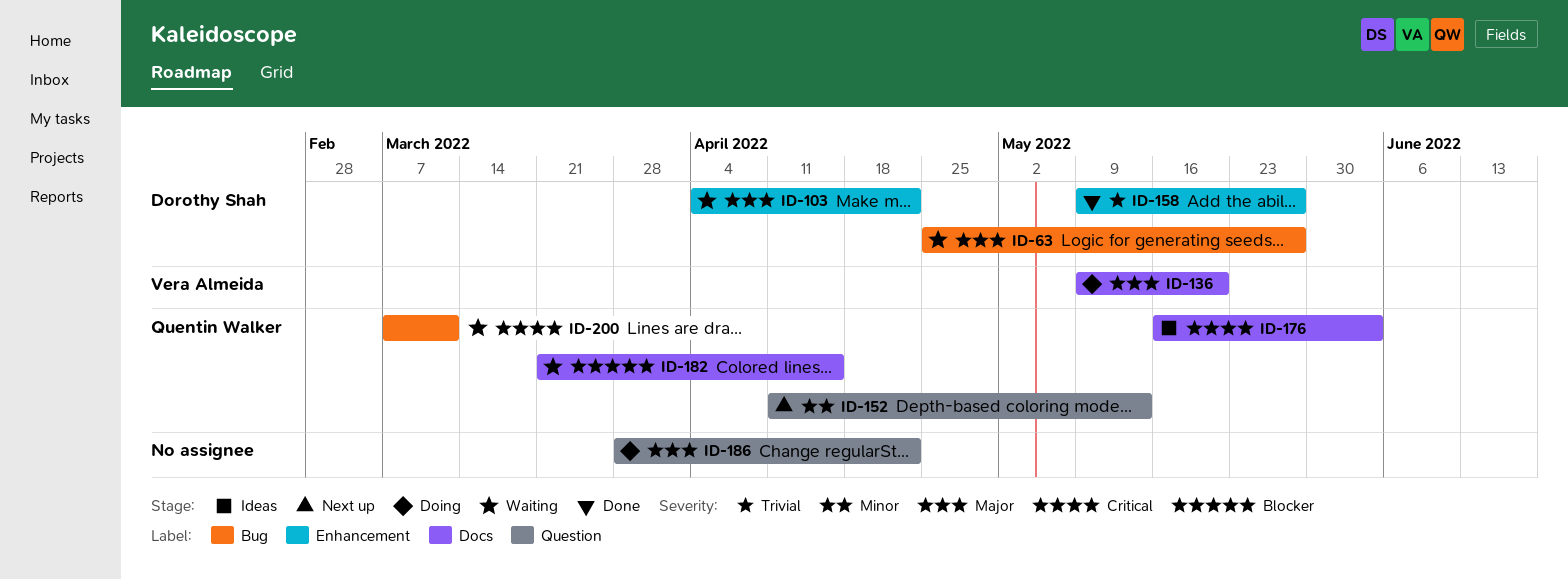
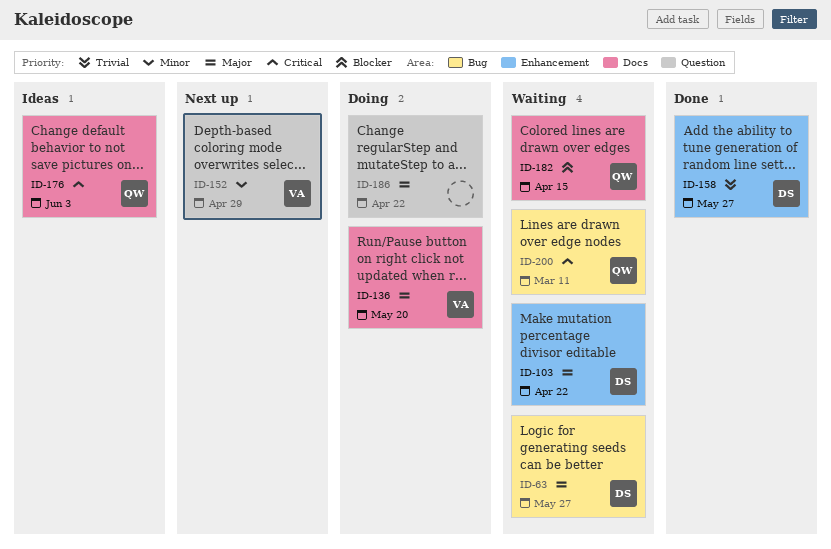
ID-152, owner: Quentin Walker -> Vera Almeida
ID-152, due: May 13 -> Apr 29

